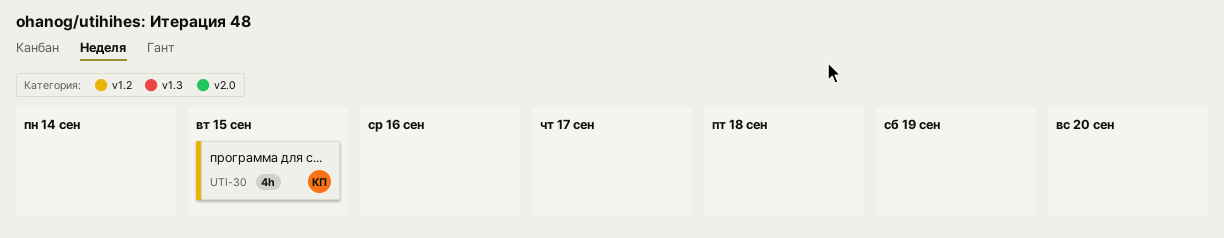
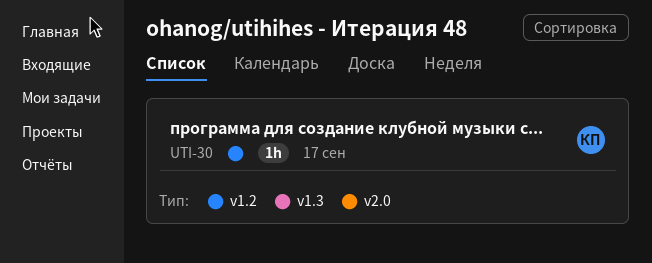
UTI-30, estimate: 4h -> 1h
UTI-30, due: Sep 15 -> Sep 17

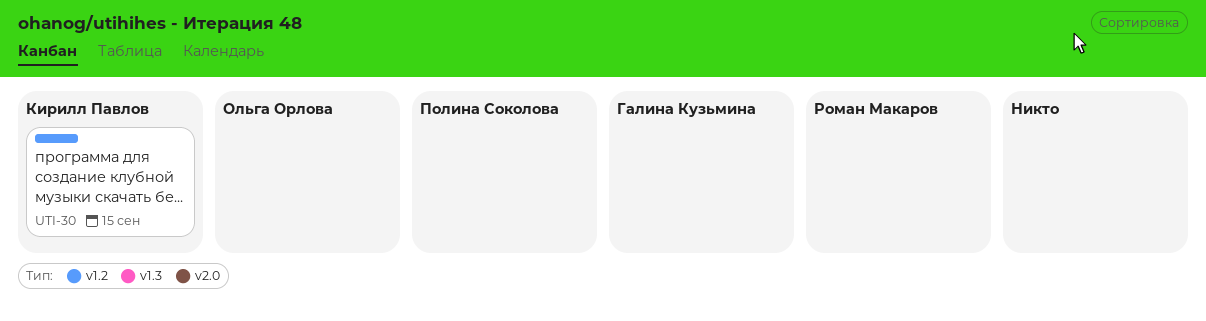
UTI-30, due: Sep 17 -> Sep 15

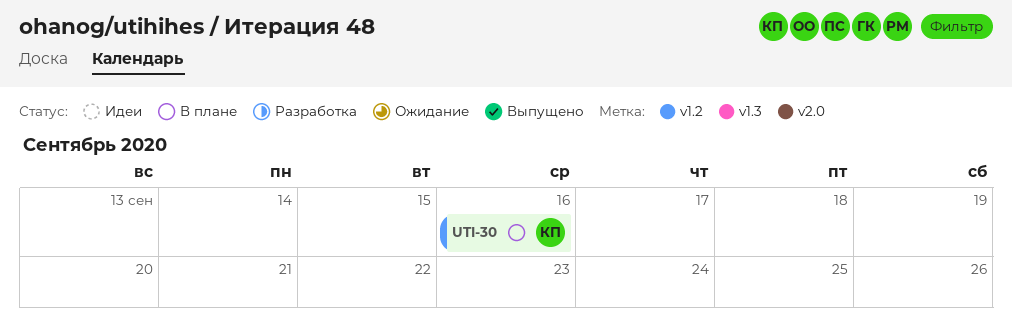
UTI-30, due: Sep 15 -> Sep 16

